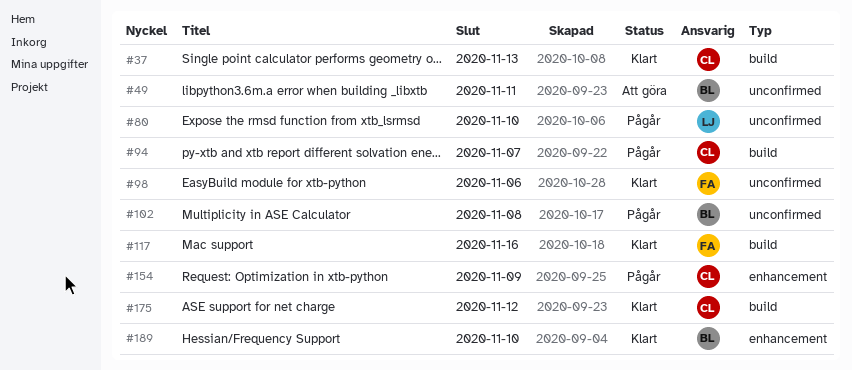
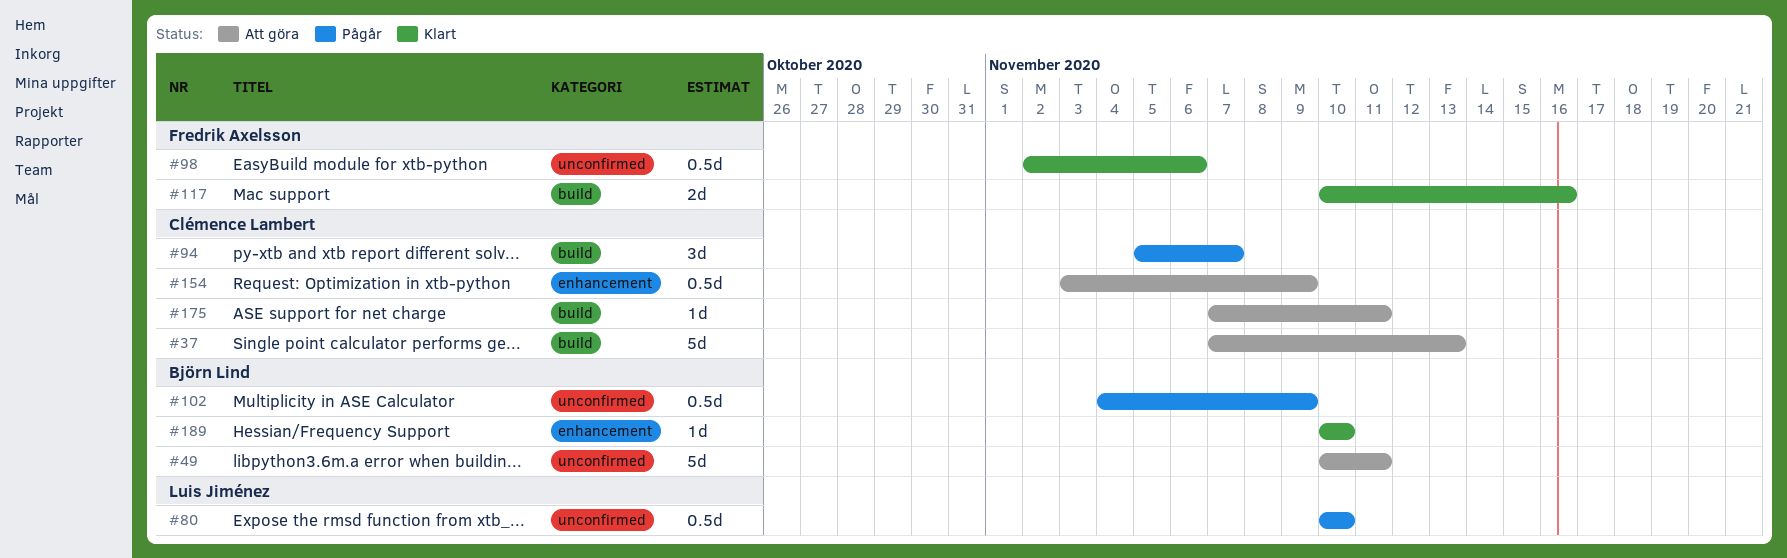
#37, status: Klart -> Att göra
#102, due: Nov 8 -> Nov 9
#154, status: Pågår -> Att göra
#175, status: Klart -> Att göra
#175, due: Nov 12 -> Nov 11

